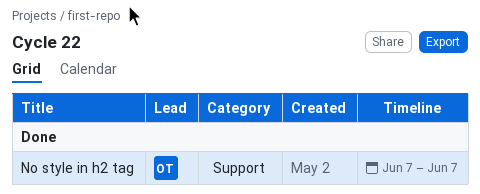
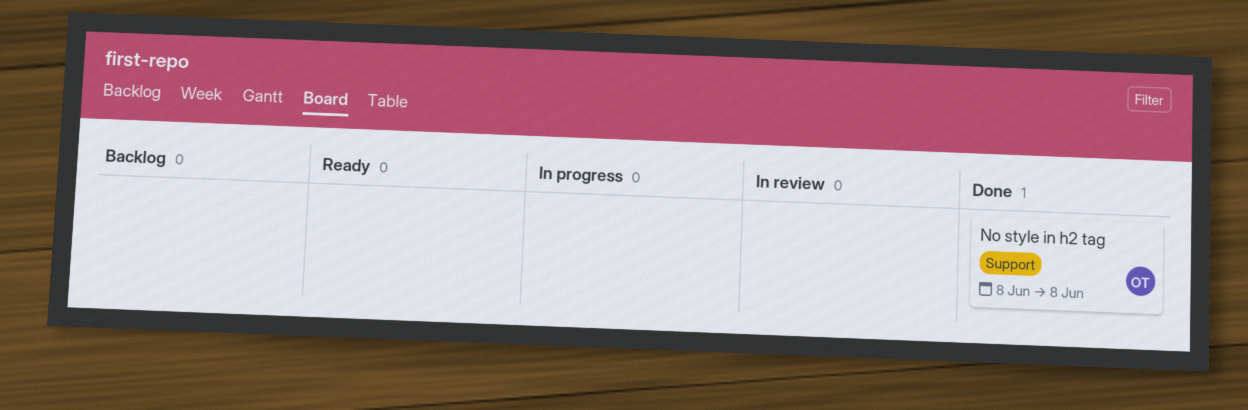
No style in h2 tag, start: Jun 7 -> Jun 8
No style in h2 tag, due: Jun 7 -> Jun 8

